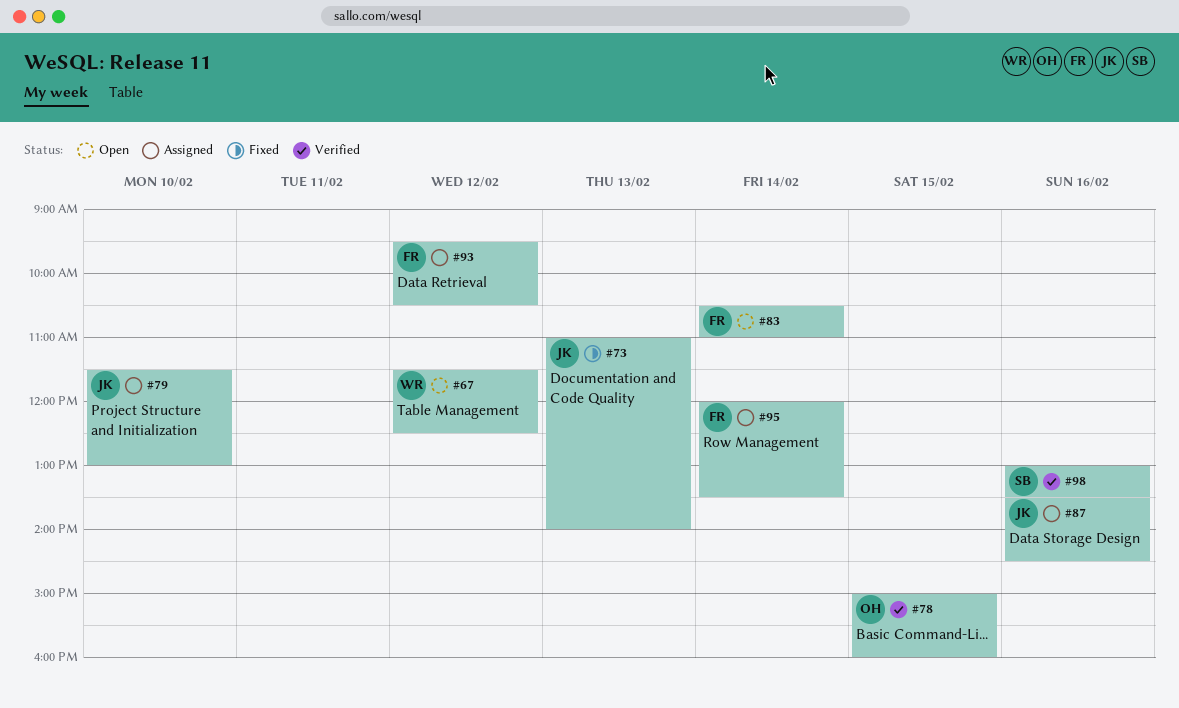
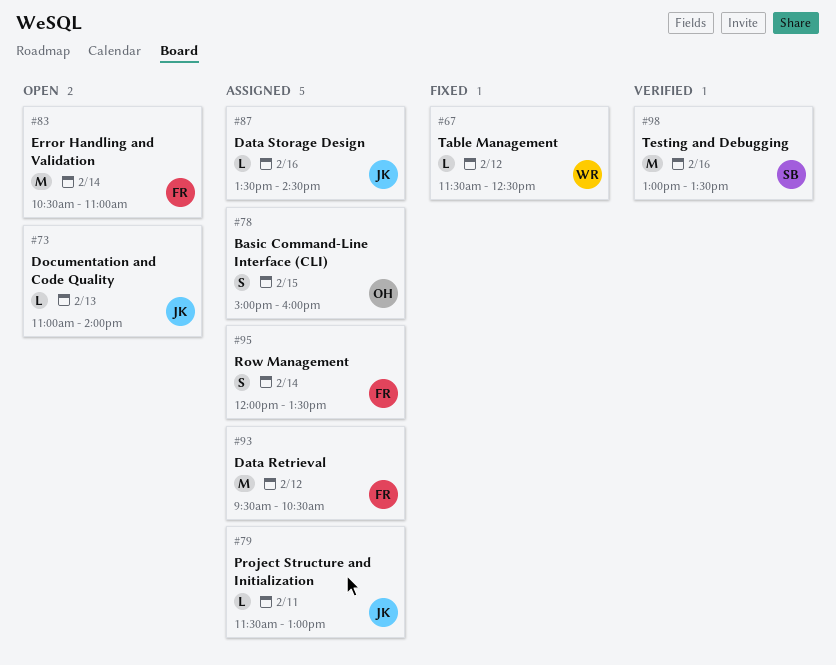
#67, status: Open -> Fixed
#73, status: Fixed -> Open
#78, status: Verified -> Assigned
#79, day: Feb 10 -> Feb 11

